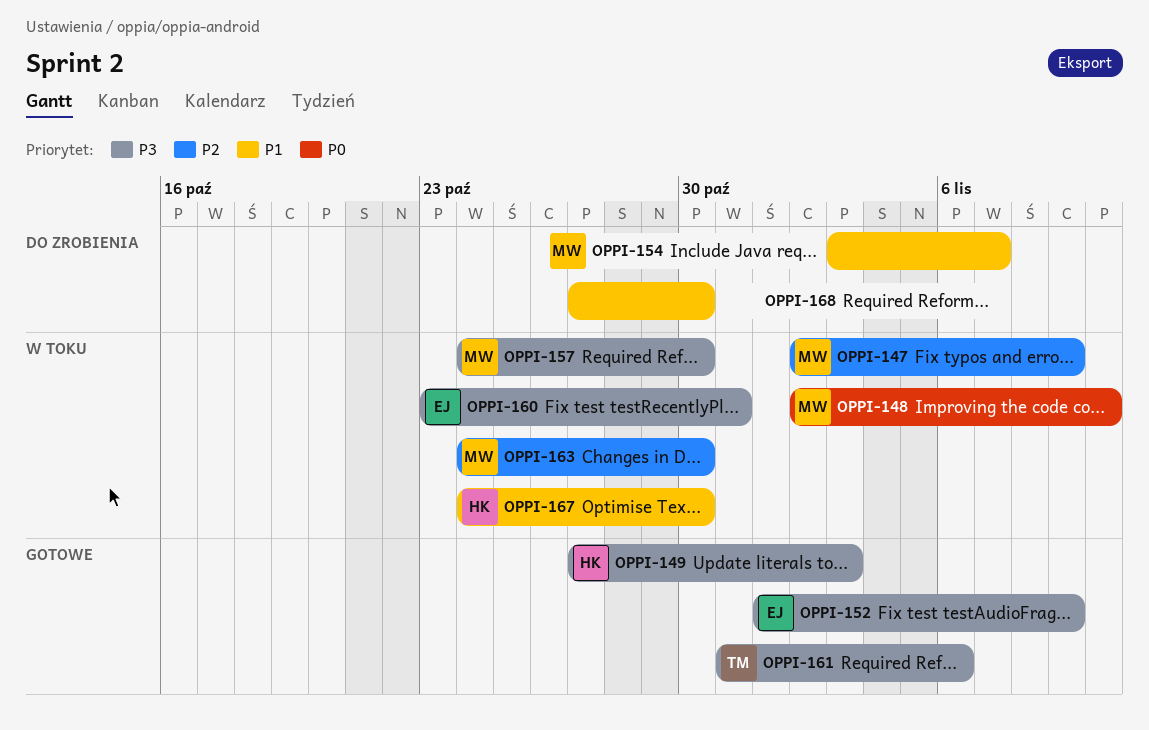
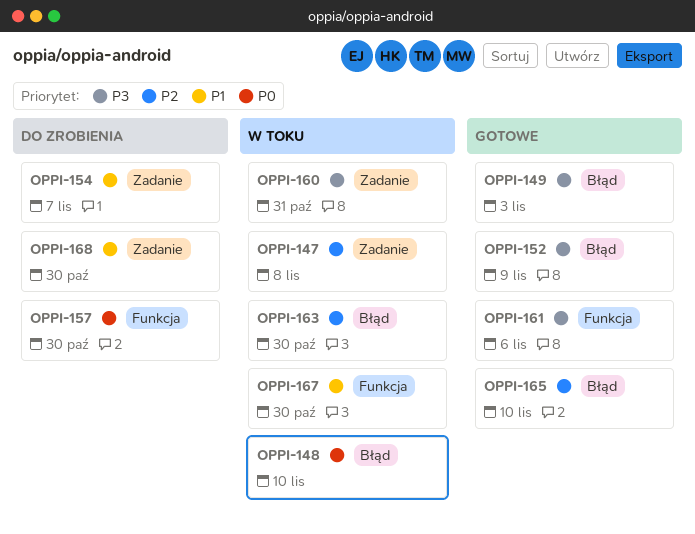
OPPI-147, due: Nov 9 -> Nov 8
OPPI-157, status: W toku -> Do zrobienia
OPPI-157, priority: P3 -> P0
OPPI-165: none -> present

